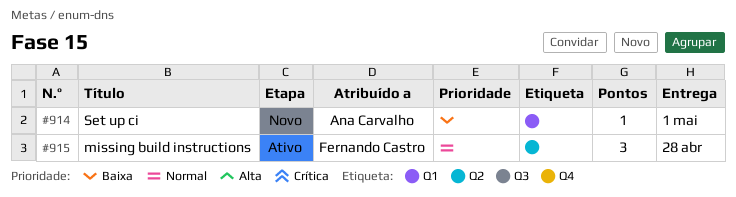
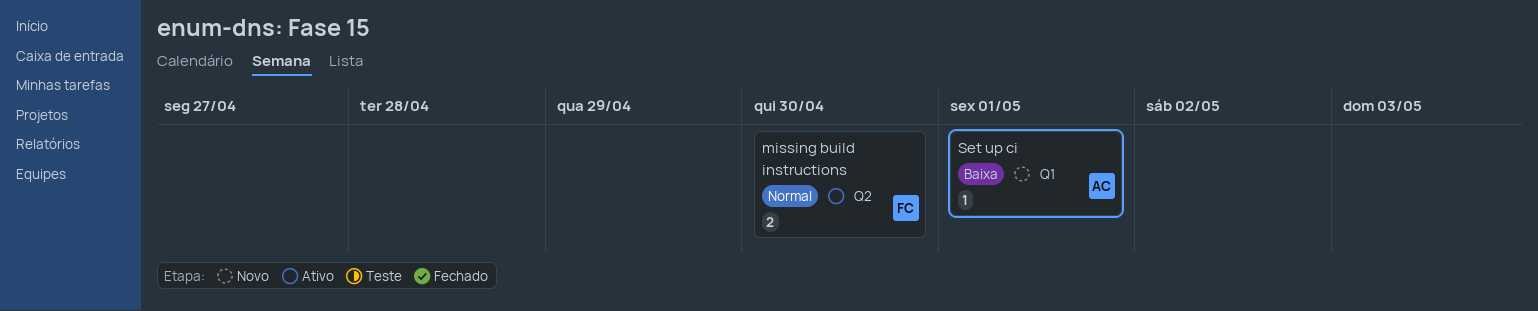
missing build instructions, estimate: 3 -> 2
missing build instructions, due: Apr 28 -> Apr 30

